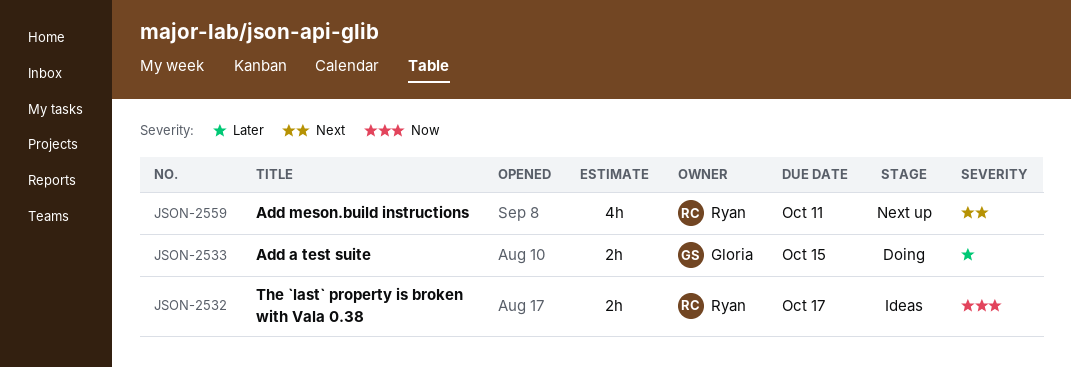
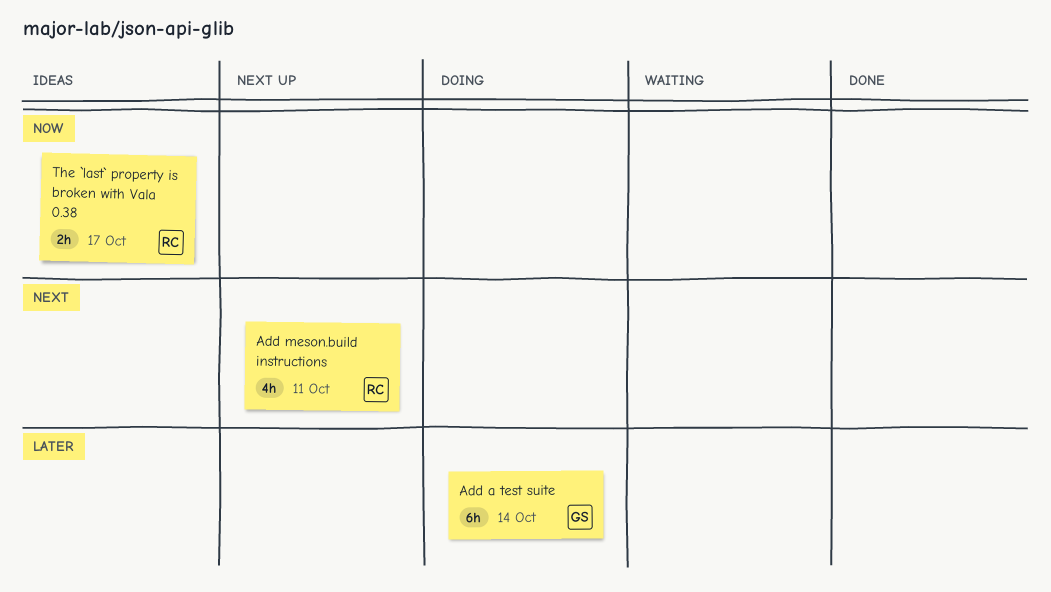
Add a test suite, estimate: 2h -> 6h
Add a test suite, due: Oct 15 -> Oct 14

